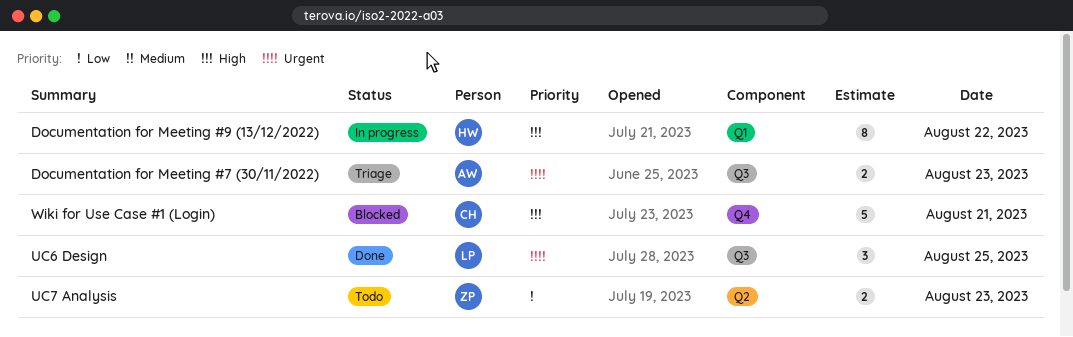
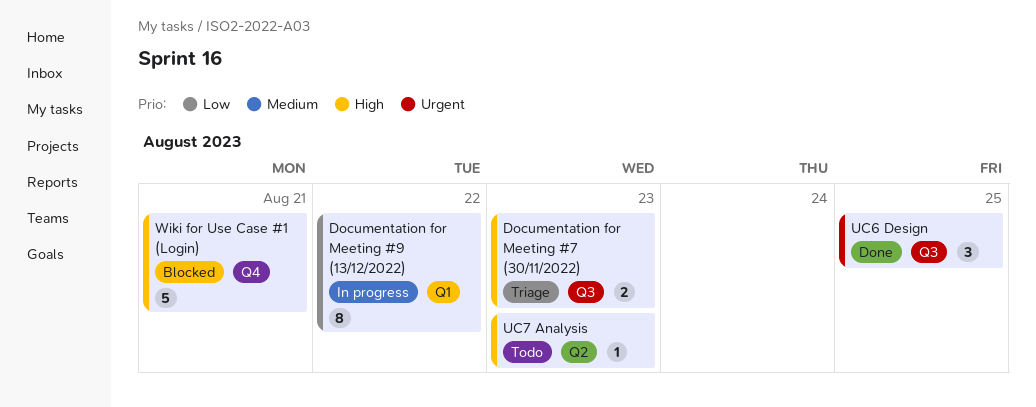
Documentation for Meeting #7 (30/11/2022), priority: Urgent -> High
Documentation for Meeting #9 (13/12/2022), priority: High -> Low
UC7 Analysis, priority: Low -> High
UC7 Analysis, estimate: 2 -> 1

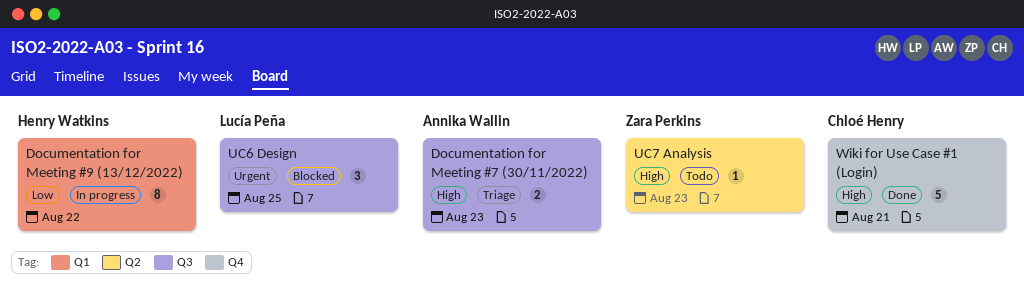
UC6 Design, status: Done -> Blocked
Wiki for Use Case #1 (Login), status: Blocked -> Done

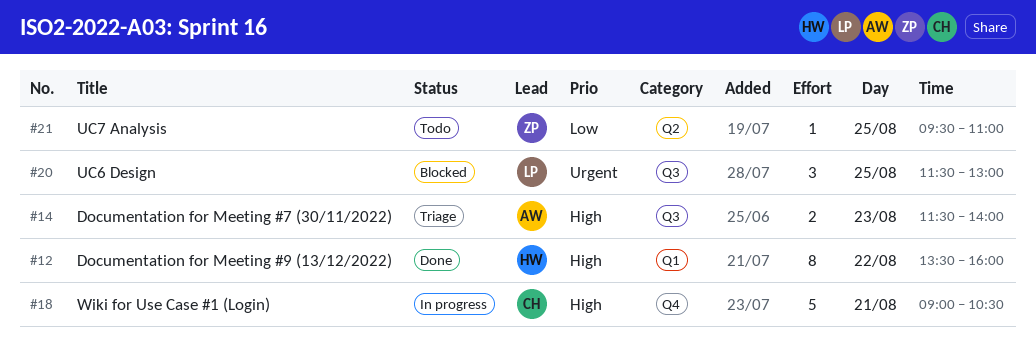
Documentation for Meeting #9 (13/12/2022), status: In progress -> Done
Documentation for Meeting #9 (13/12/2022), priority: Low -> High
UC7 Analysis, priority: High -> Low
UC7 Analysis, day: Aug 23 -> Aug 25
Wiki for Use Case #1 (Login), status: Done -> In progress

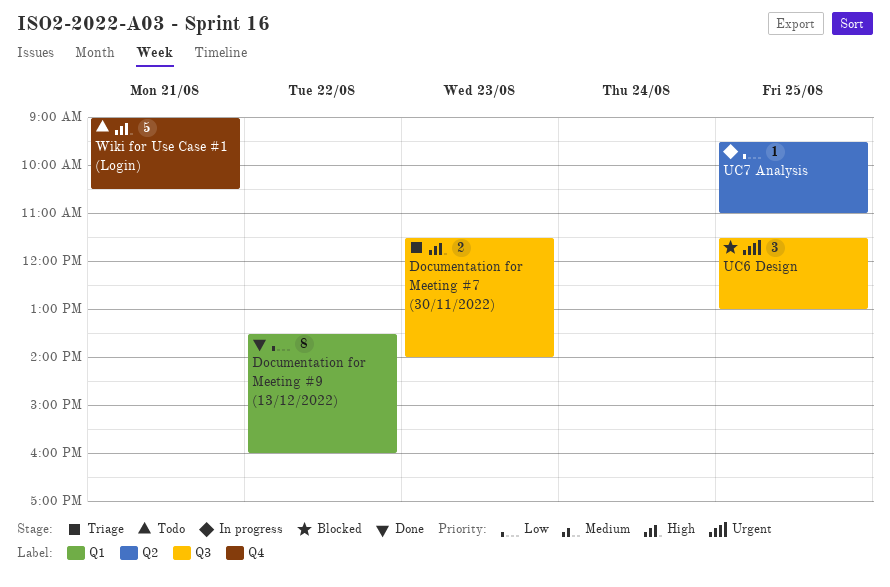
Documentation for Meeting #9 (13/12/2022), priority: High -> Low
UC7 Analysis, status: Todo -> In progress
Wiki for Use Case #1 (Login), status: In progress -> Todo

